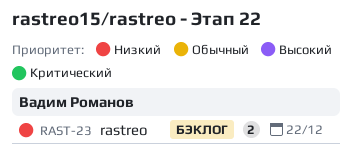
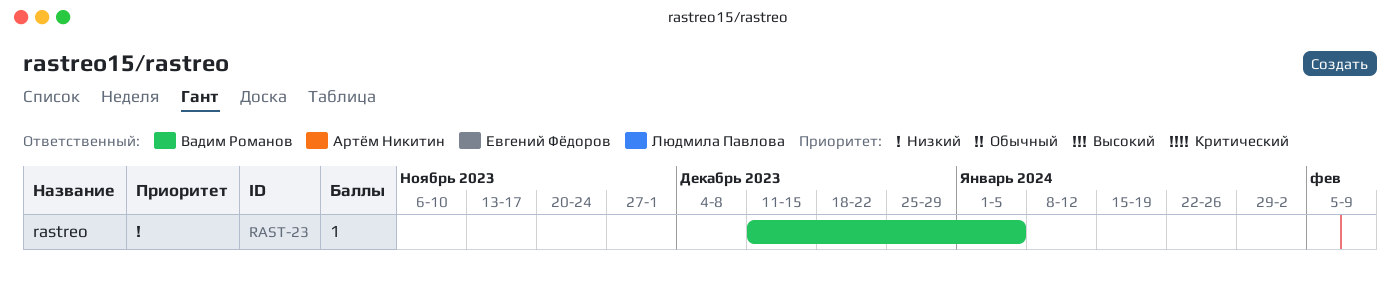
RAST-23, estimate: 2 -> 1
RAST-23, due: Dec 22 -> Jan 5

